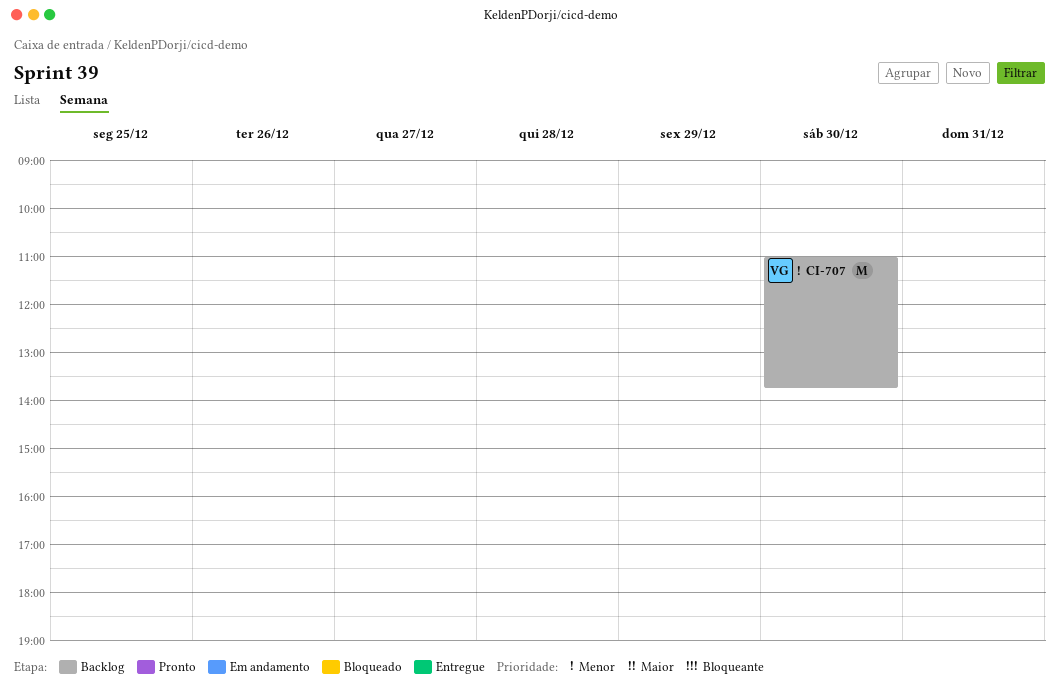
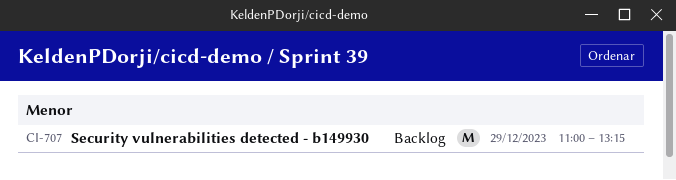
CI-707, day: Dec 30 -> Dec 29
CI-707, ends: 13:45 -> 13:15

